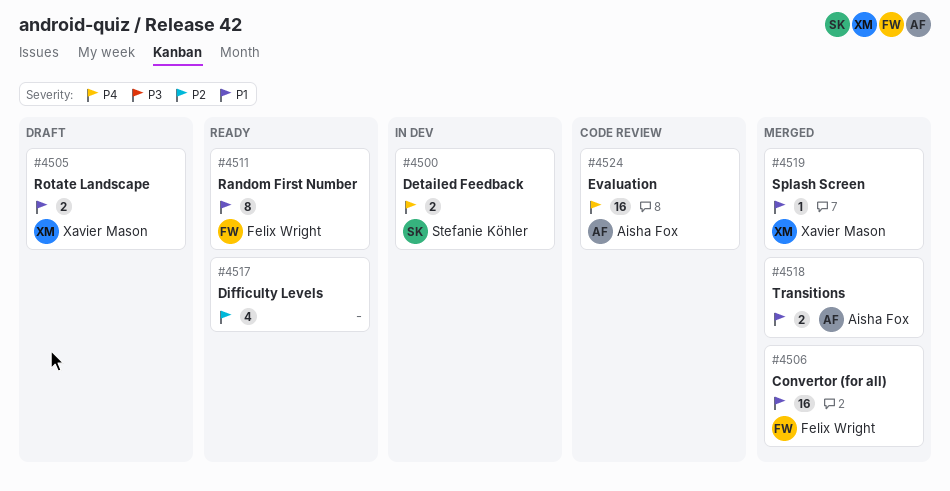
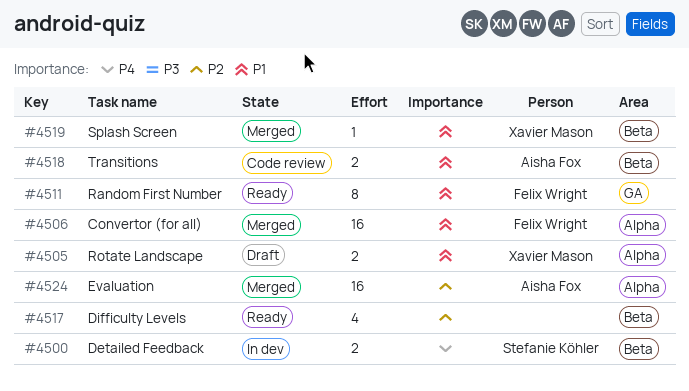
#4518, status: Merged -> Code review
#4524, status: Code review -> Merged
#4524, priority: P4 -> P2

